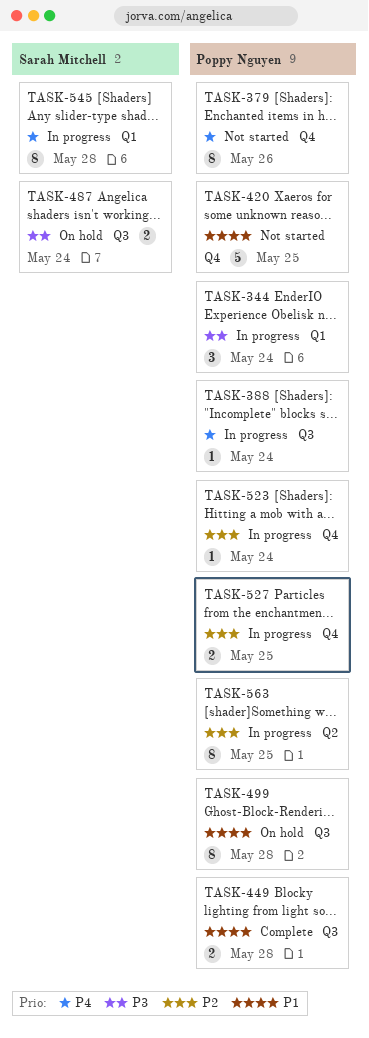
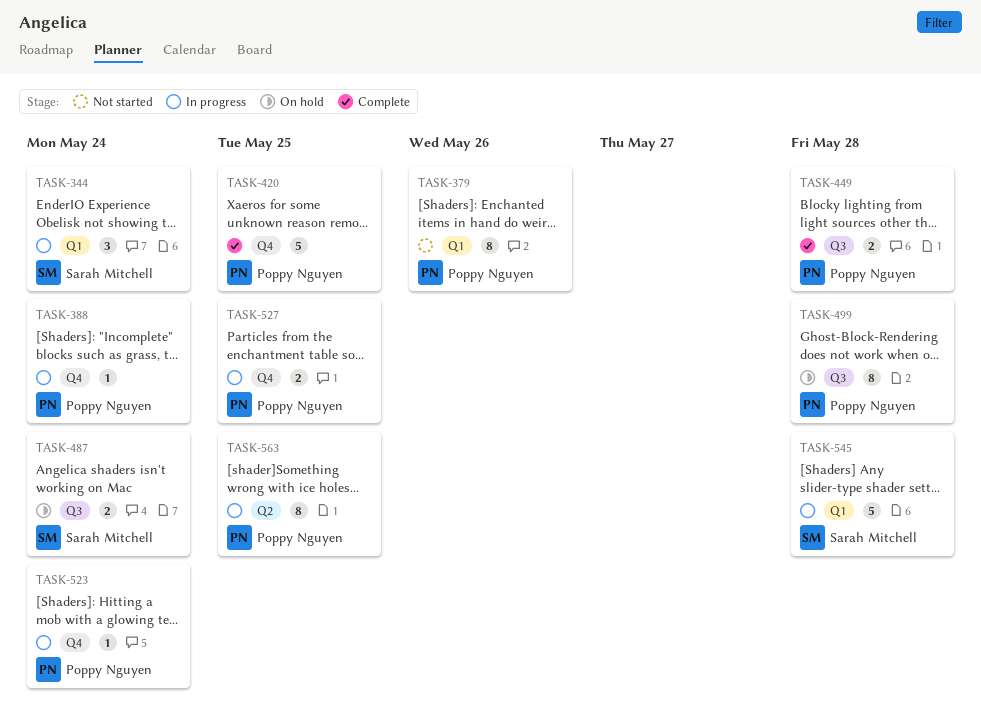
TASK-344, owner: Poppy Nguyen -> Sarah Mitchell
TASK-379, label: Q4 -> Q1
TASK-388, label: Q3 -> Q4
TASK-420, status: Not started -> Complete
TASK-545, estimate: 8 -> 5

